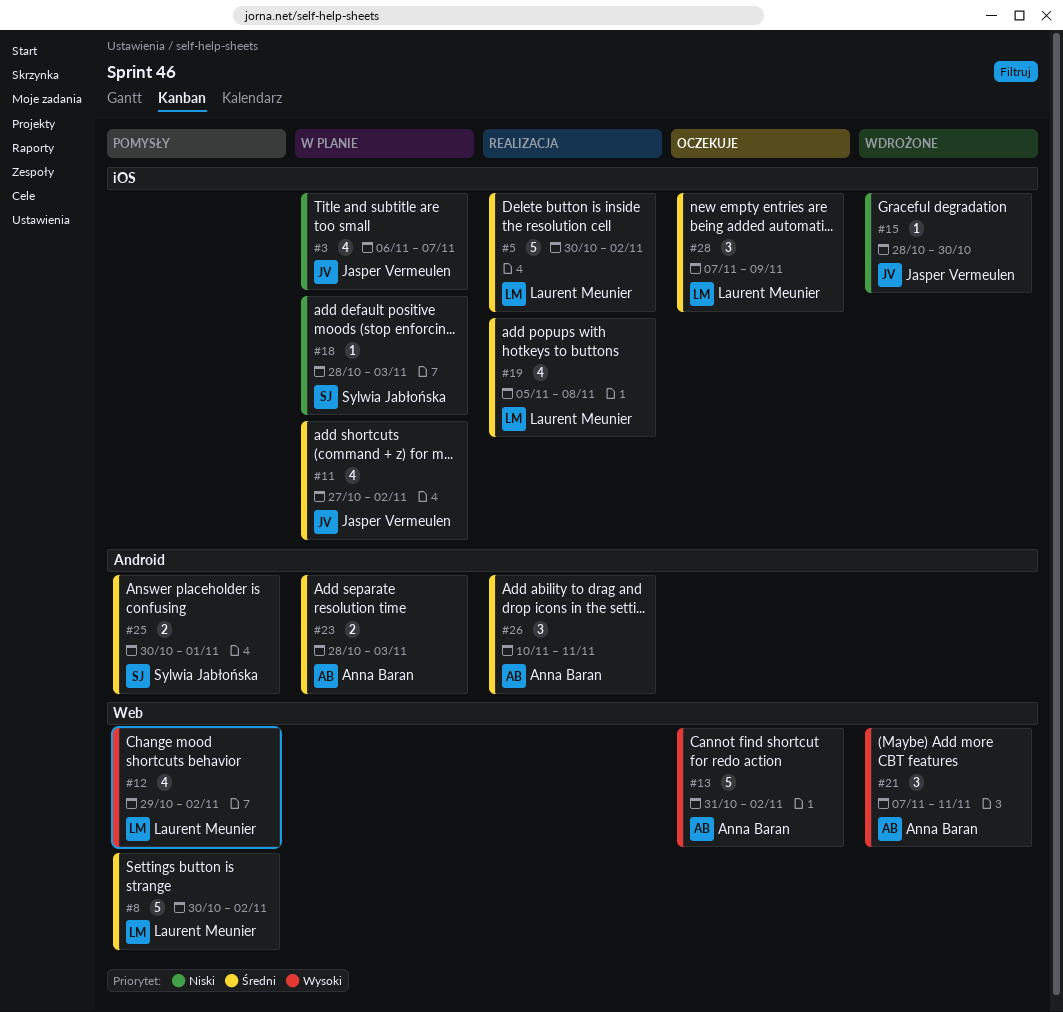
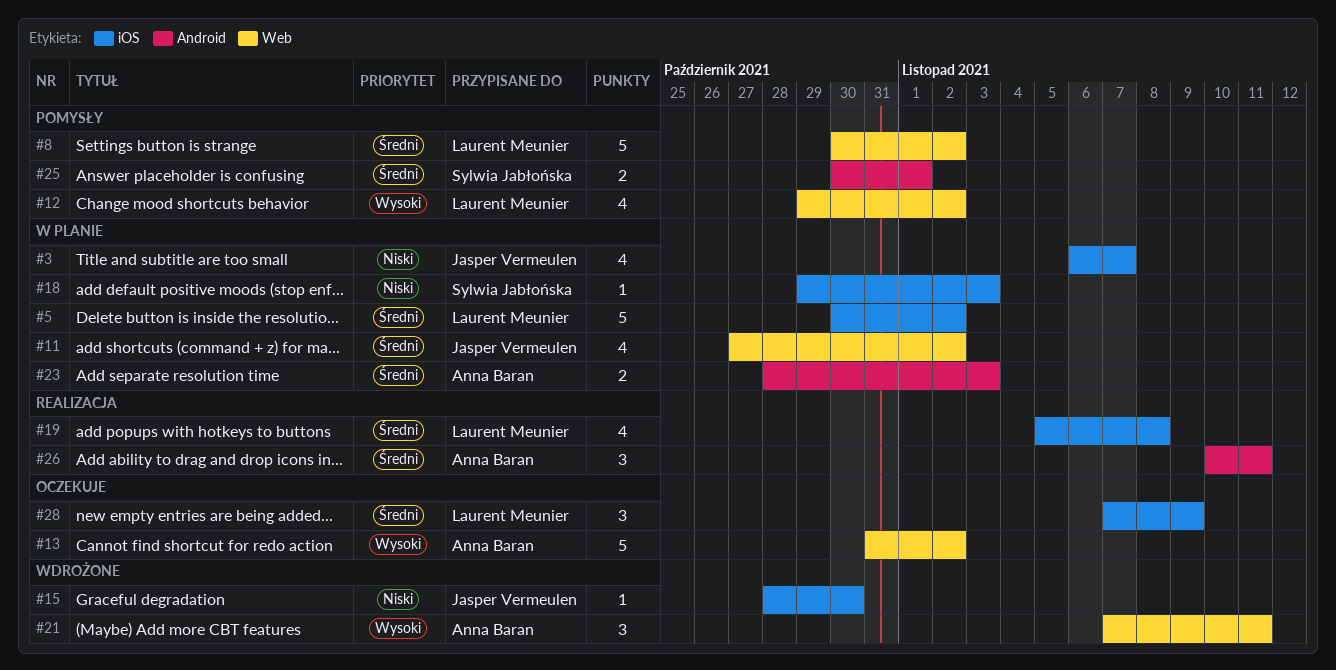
#5, status: Realizacja -> W planie
#11, label: iOS -> Web
#18, start: Oct 28 -> Oct 29

